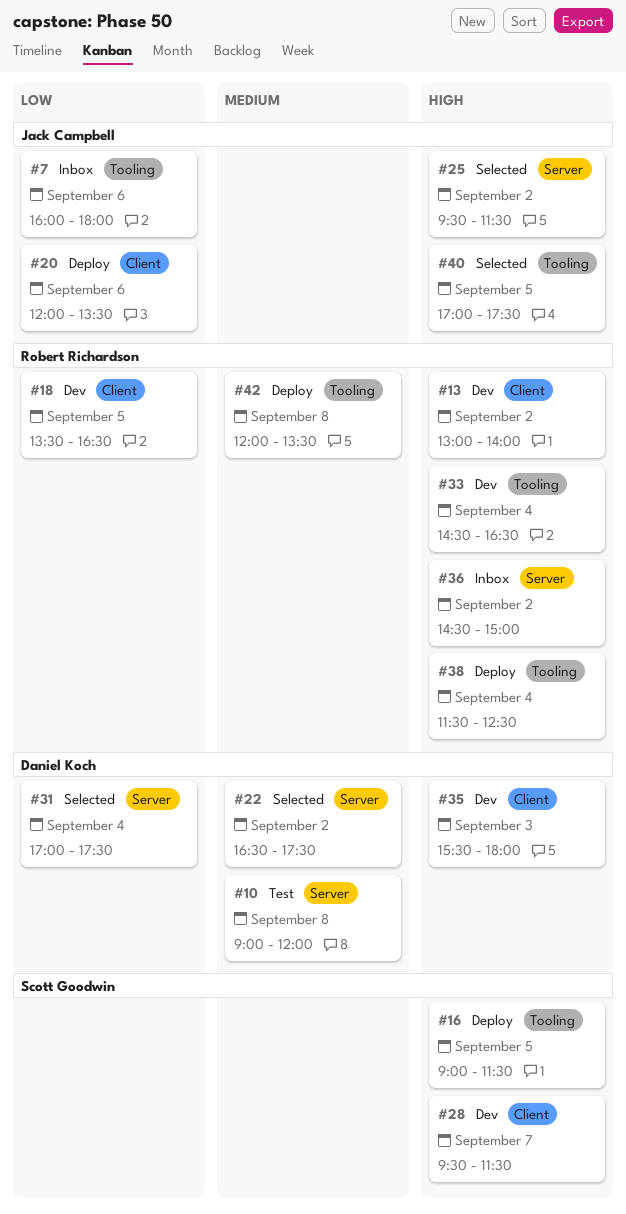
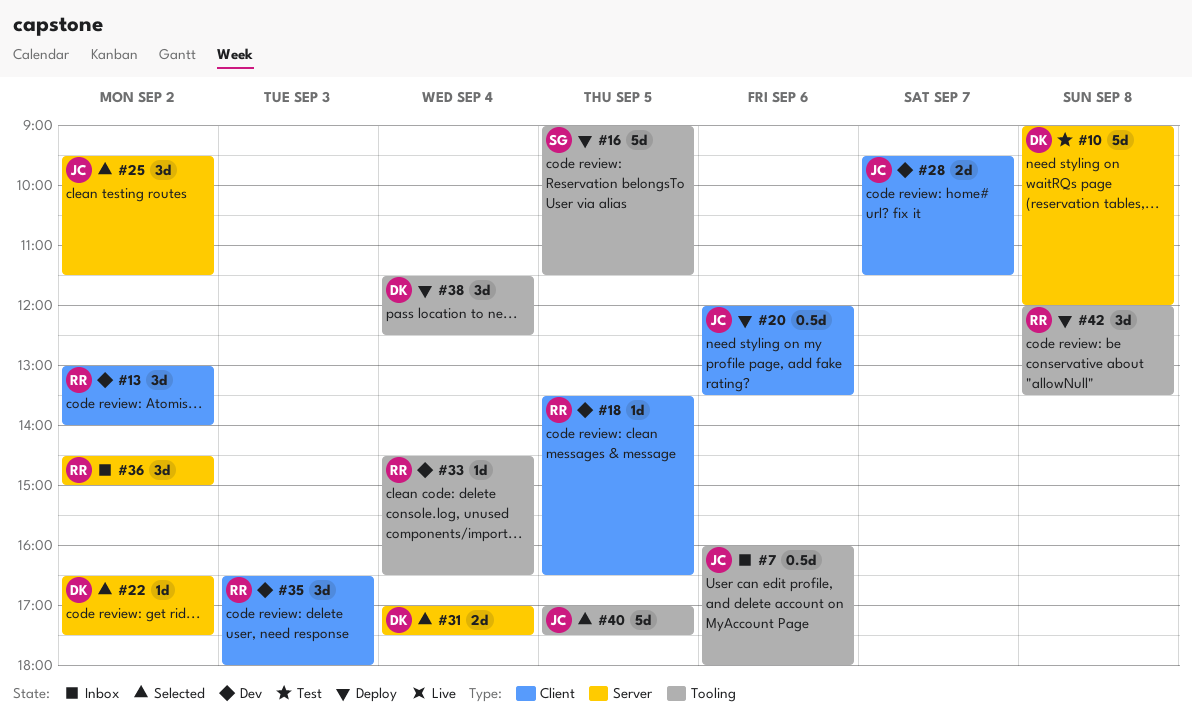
#28, owner: Scott Goodwin -> Jack Campbell
#35, owner: Daniel Koch -> Robert Richardson
#35, begins: 15:30 -> 16:30
#38, owner: Robert Richardson -> Daniel Koch

